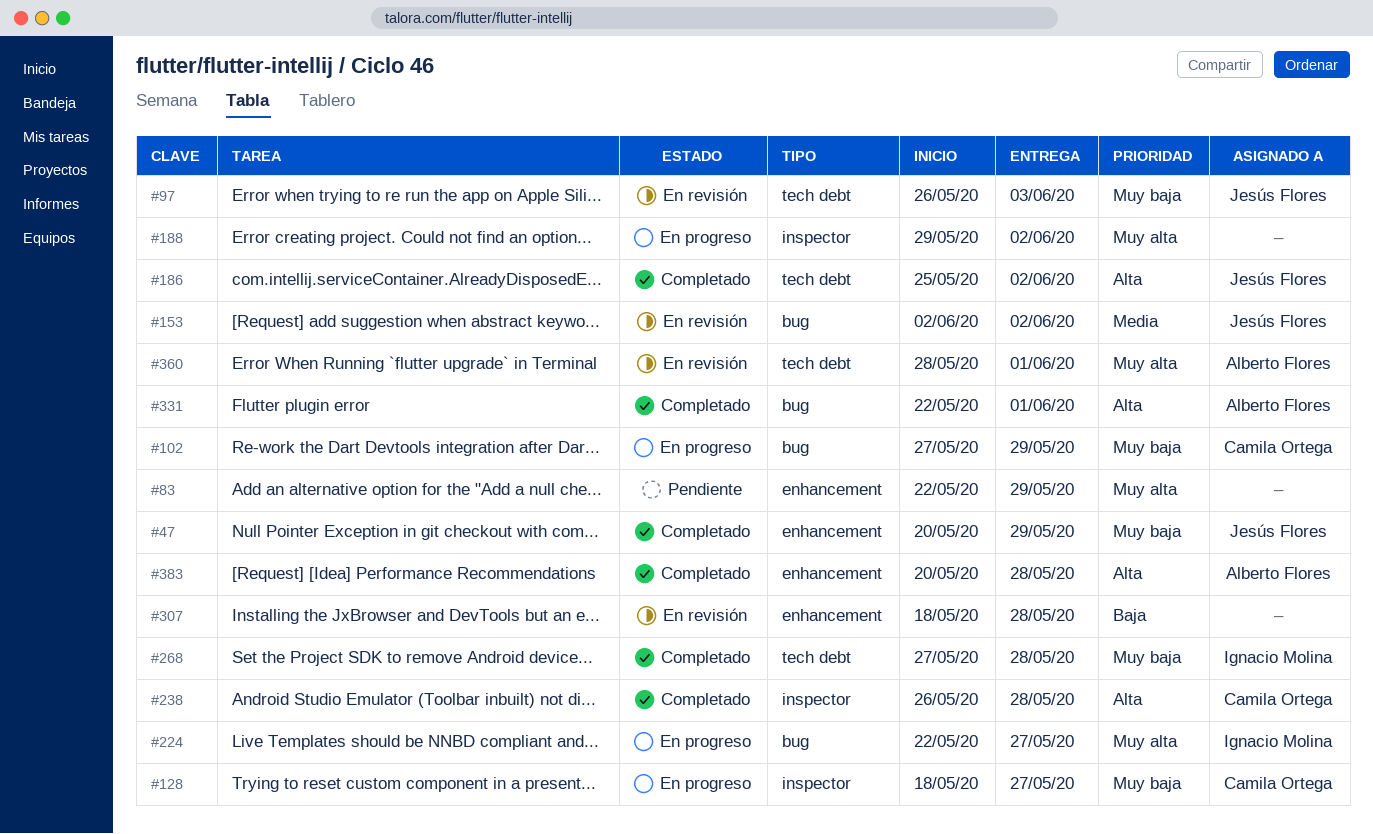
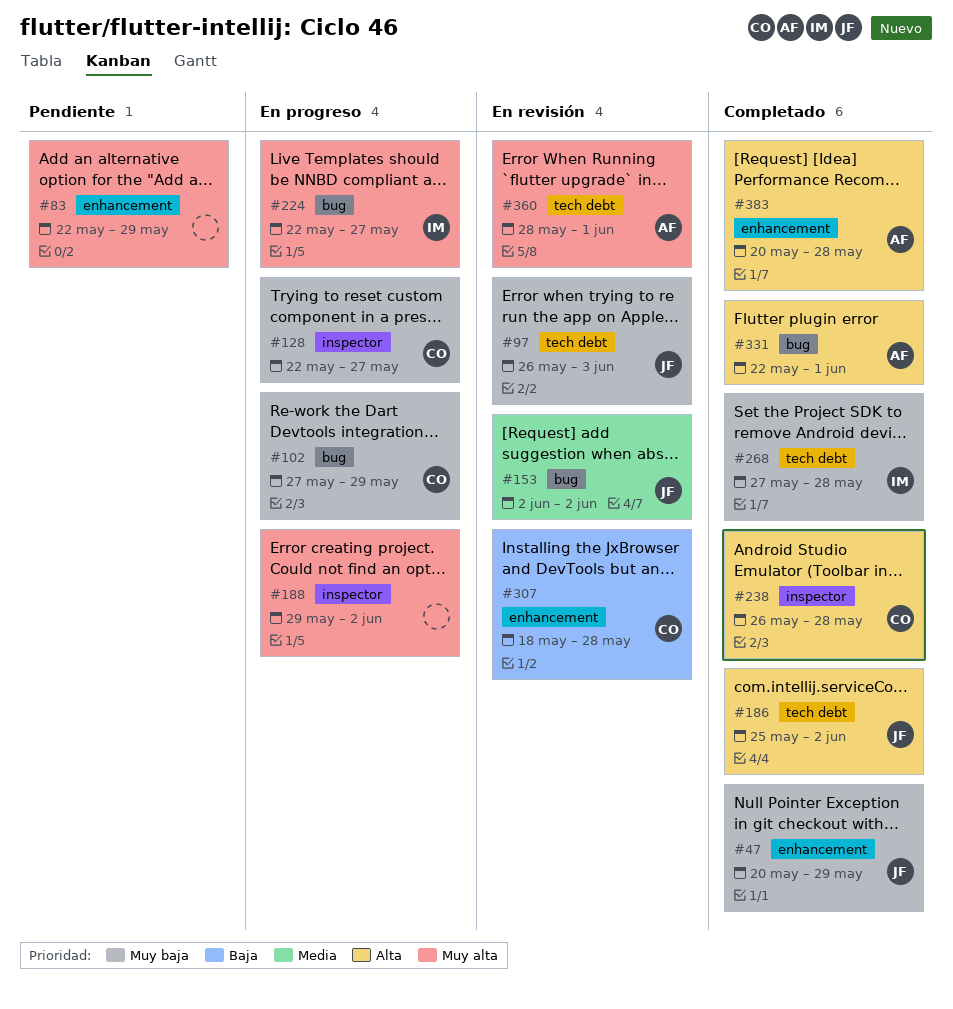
#128, start: May 18 -> May 22
#307, owner: none -> Camila Ortega

